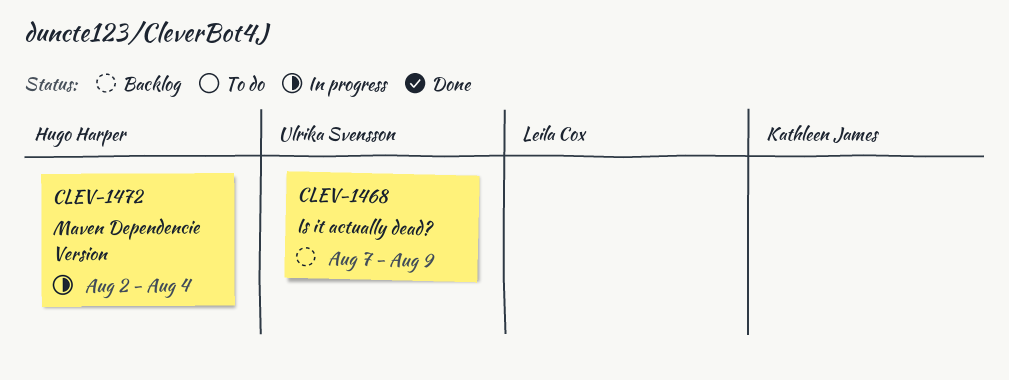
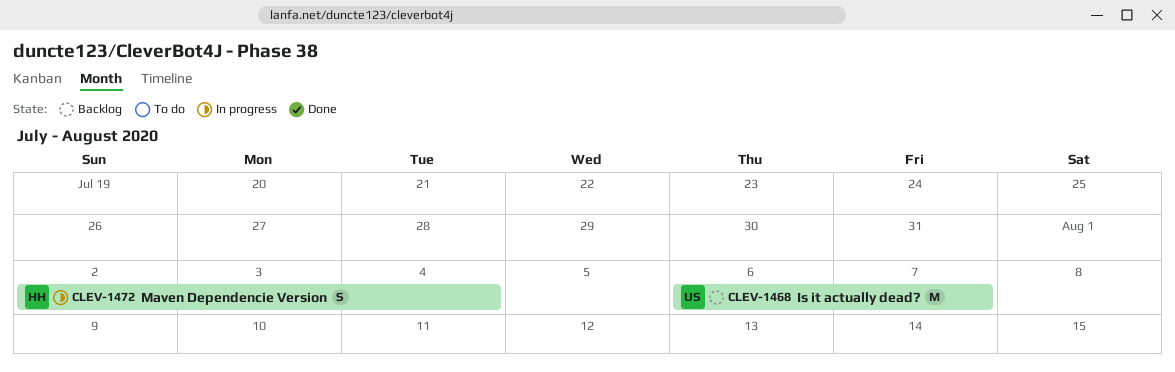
CLEV-1468, start: Aug 7 -> Aug 6
CLEV-1468, due: Aug 9 -> Aug 7

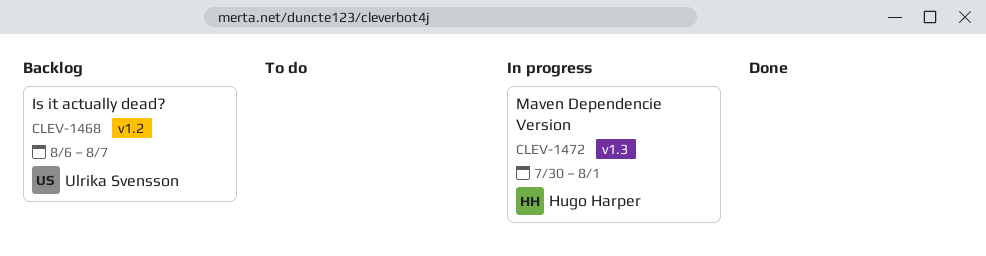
CLEV-1472, start: Aug 2 -> Jul 30
CLEV-1472, due: Aug 4 -> Aug 1

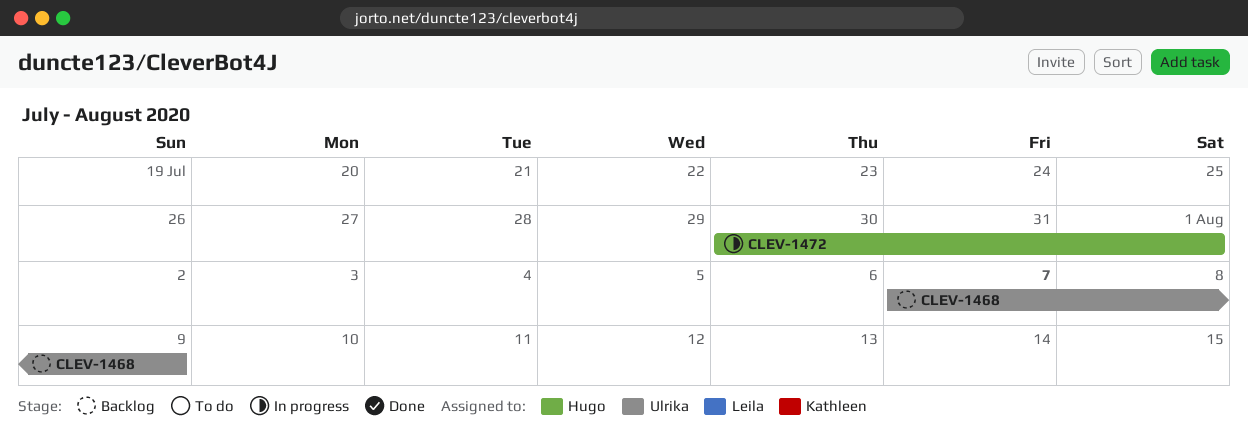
CLEV-1468, start: Aug 6 -> Aug 7
CLEV-1468, due: Aug 7 -> Aug 9

